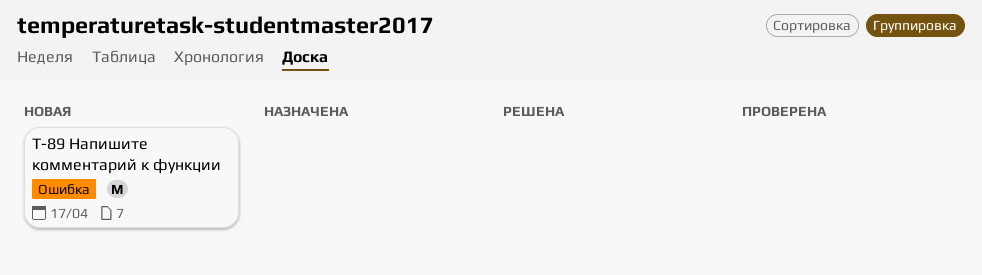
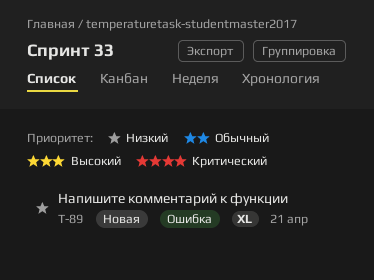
T-89, estimate: M -> XL
T-89, due: Apr 17 -> Apr 21

